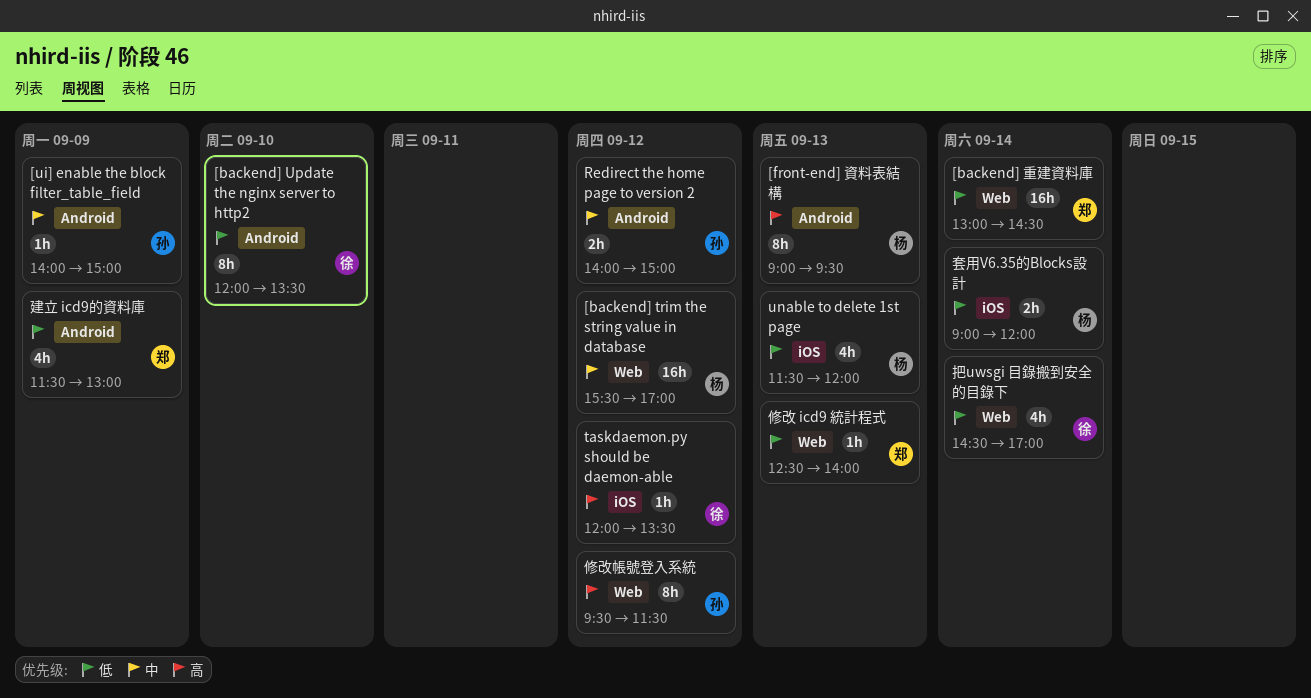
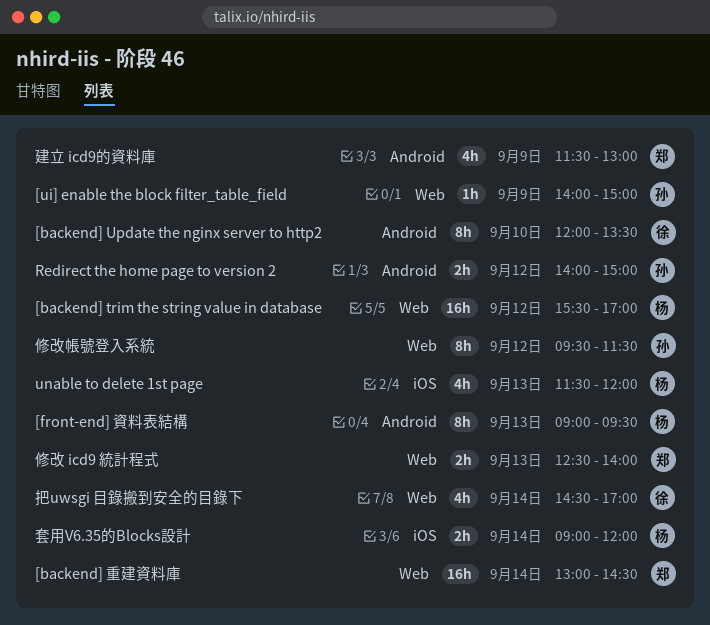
[ui] enable the block filter_table_field, label: Android -> Web
taskdaemon.py should be daemon-able: present -> none
修改 icd9 統計程式, estimate: 1h -> 2h

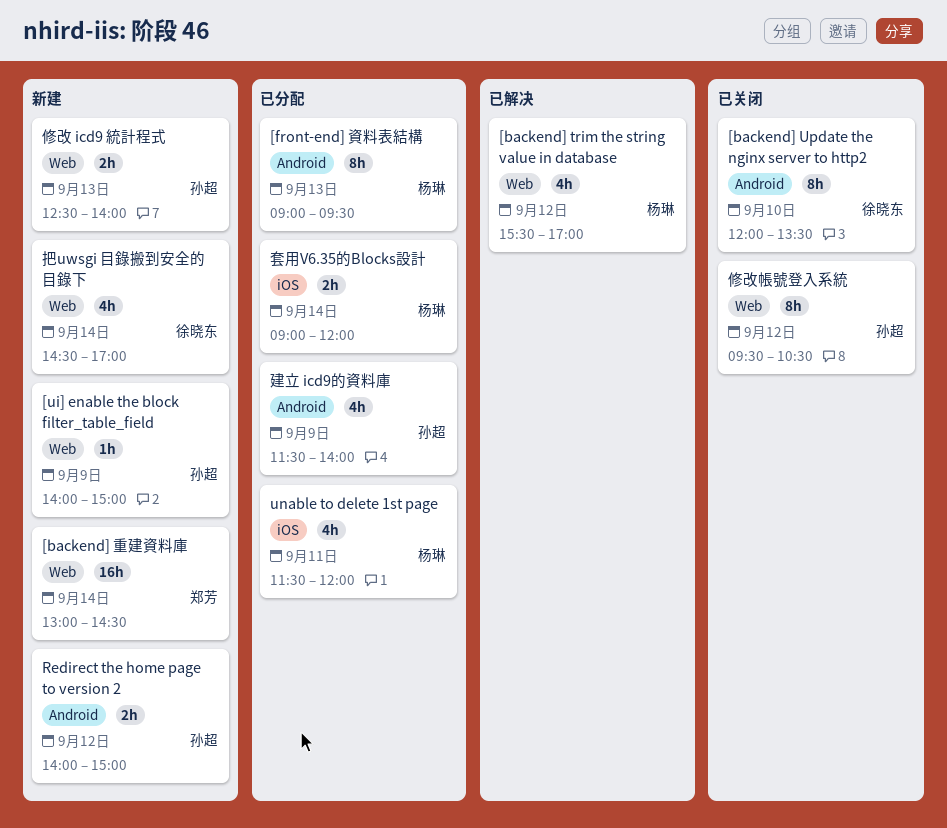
[backend] trim the string value in database, estimate: 16h -> 4h
unable to delete 1st page, day: Sep 13 -> Sep 11
修改 icd9 統計程式, owner: 郑芳 -> 孙超
修改帳號登入系統, ends: 11:30 -> 10:30
建立 icd9的資料庫, owner: 郑芳 -> 孙超
建立 icd9的資料庫, ends: 13:00 -> 14:00

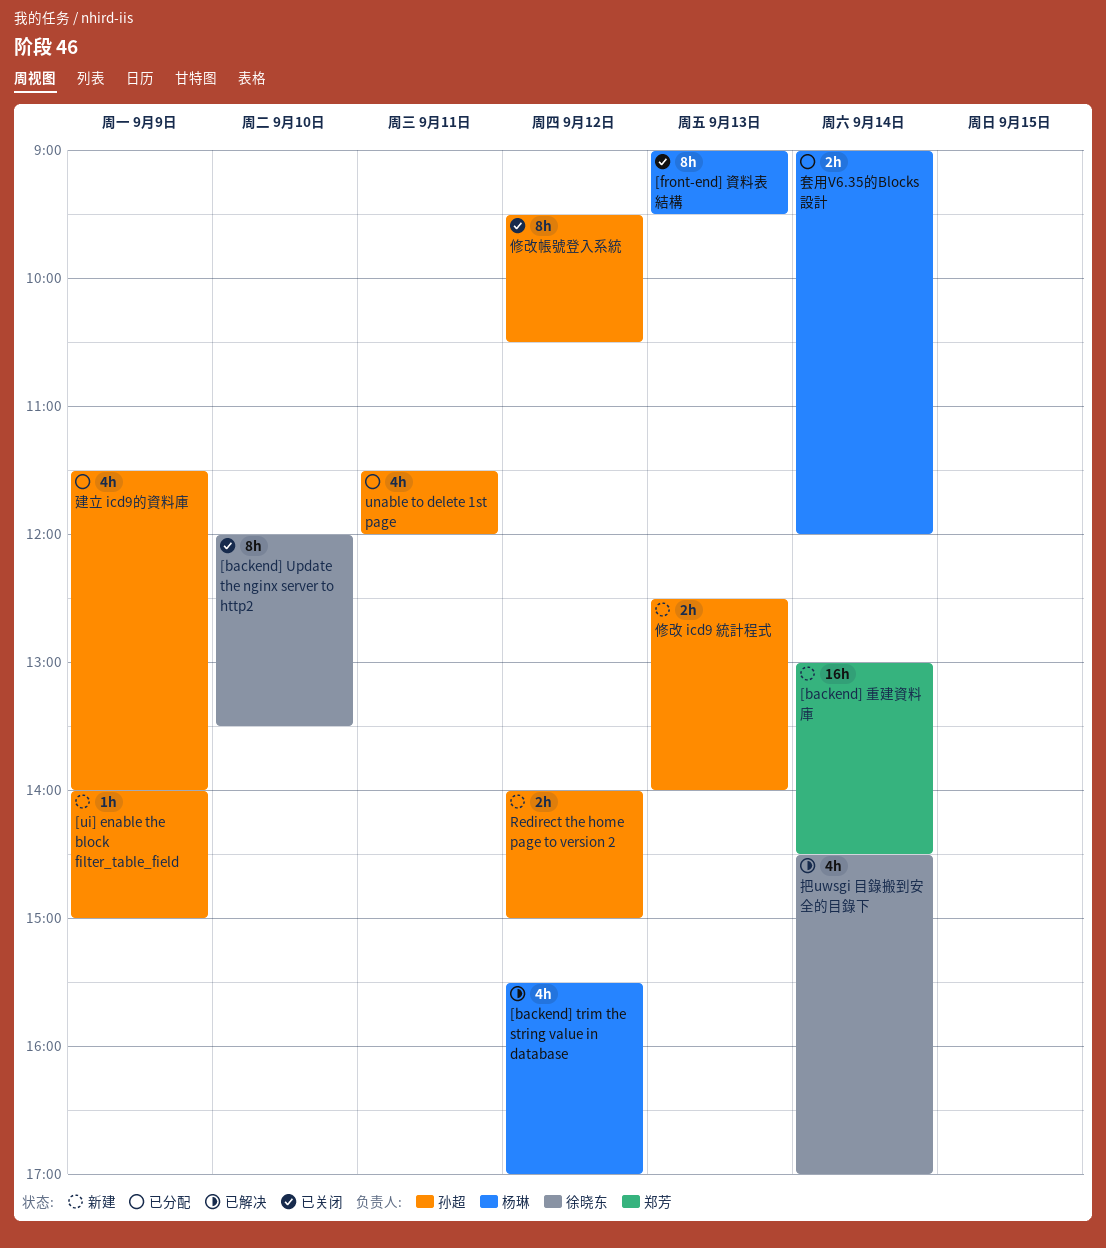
[front-end] 資料表結構, status: 已分配 -> 已关闭
unable to delete 1st page, owner: 杨琳 -> 孙超
把uwsgi 目錄搬到安全的目錄下, status: 新建 -> 已解决

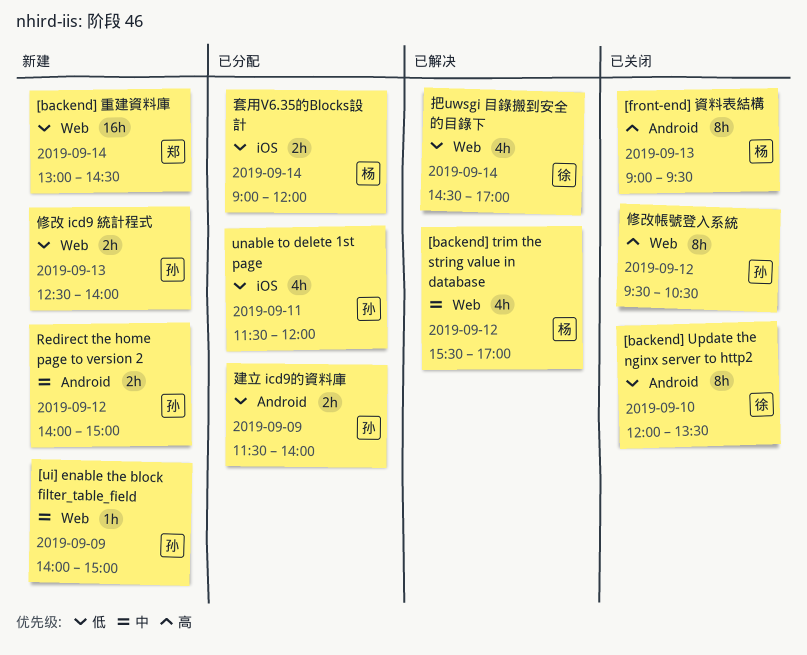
建立 icd9的資料庫, estimate: 4h -> 2h

